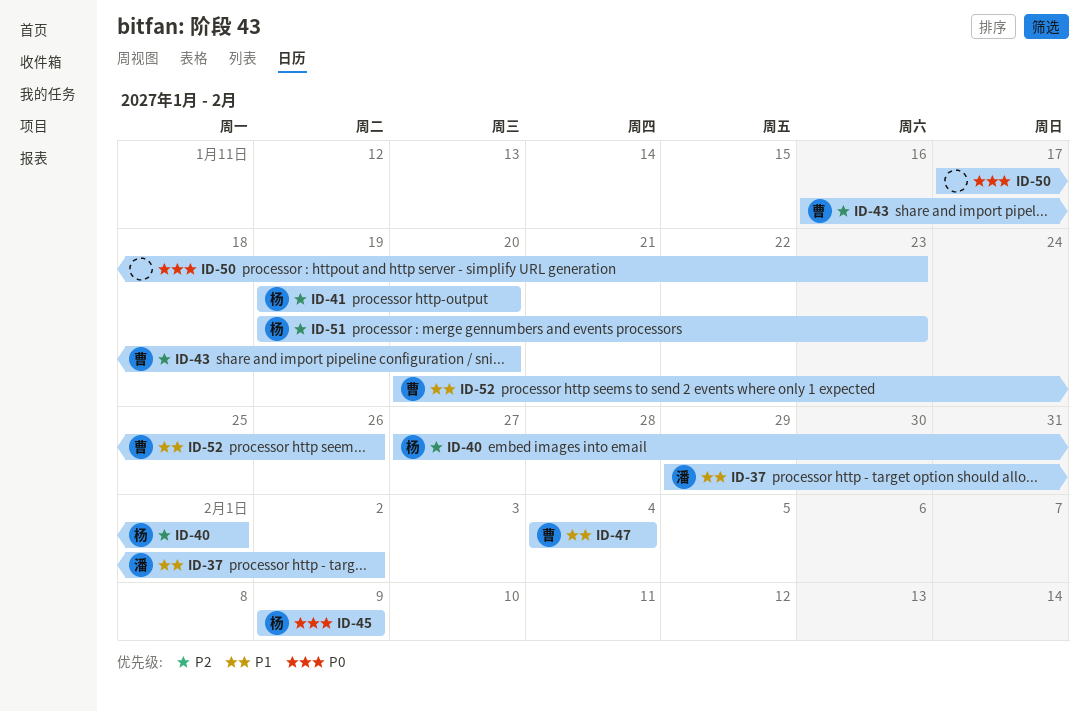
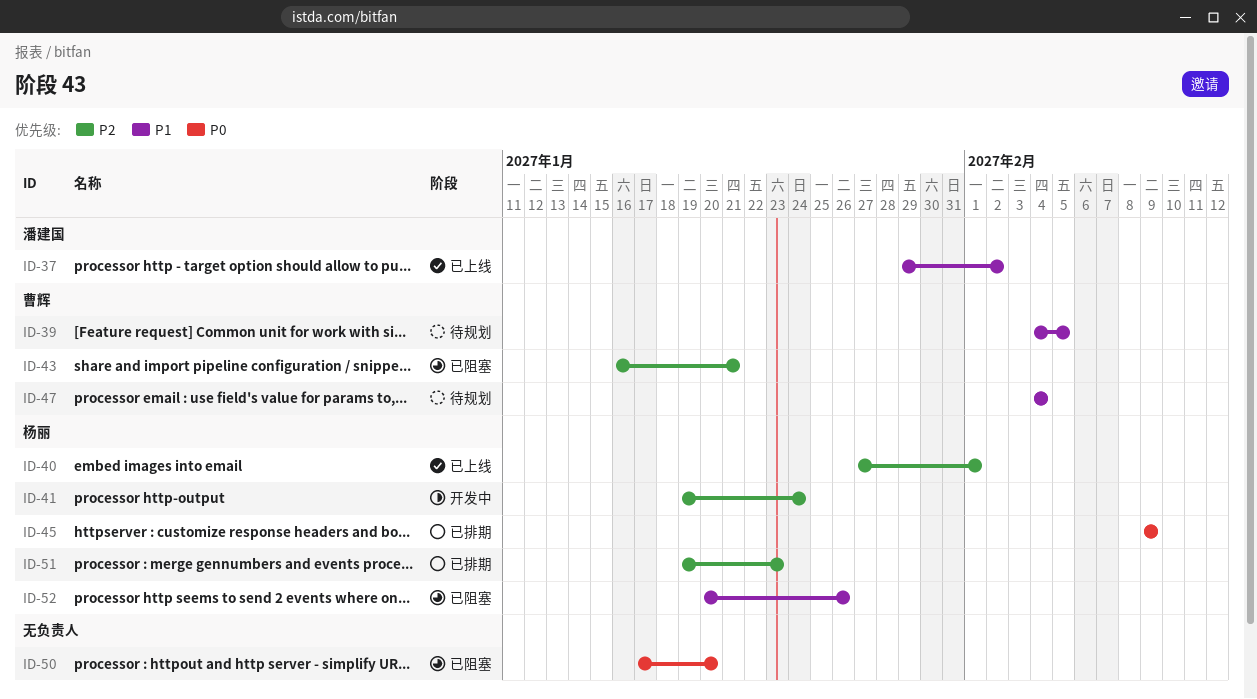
ID-39: none -> present
ID-41, due: Jan 20 -> Jan 24
ID-43, due: Jan 20 -> Jan 21
ID-50, due: Jan 23 -> Jan 20
ID-52, owner: 曹辉 -> 杨丽

